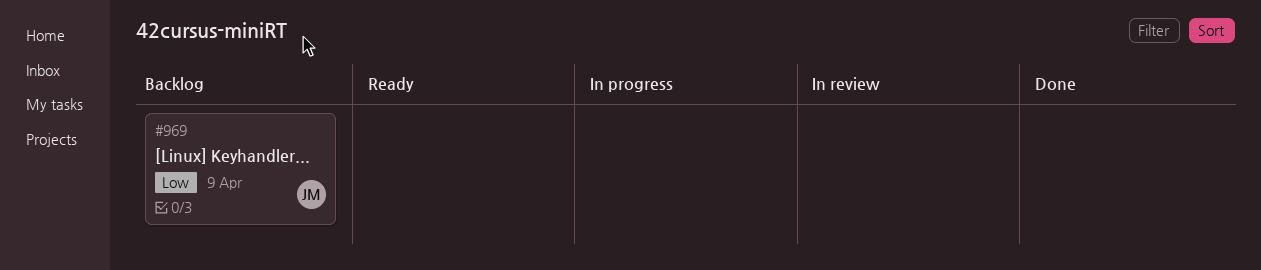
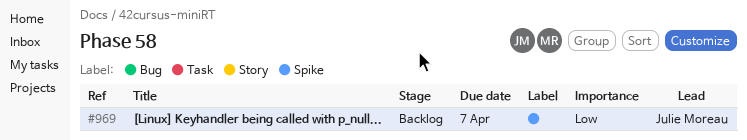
#969, due: Apr 9 -> Apr 7

